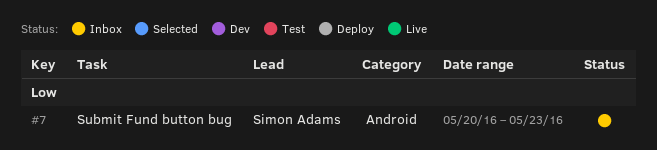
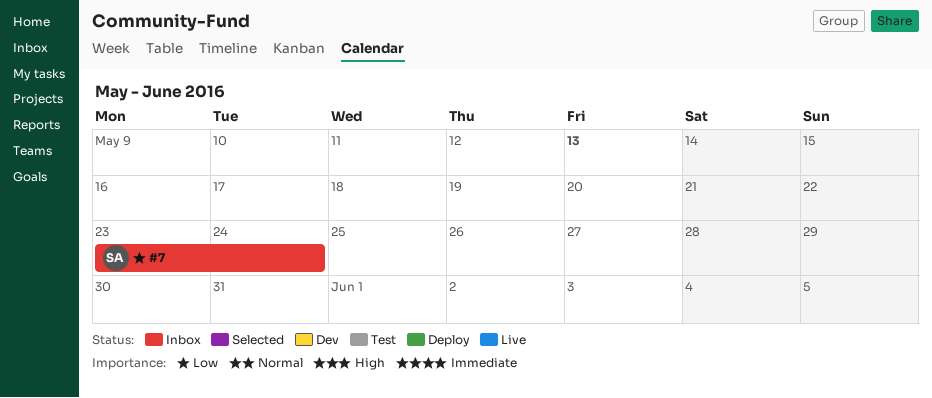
#7, start: May 20 -> May 23
#7, due: May 23 -> May 24

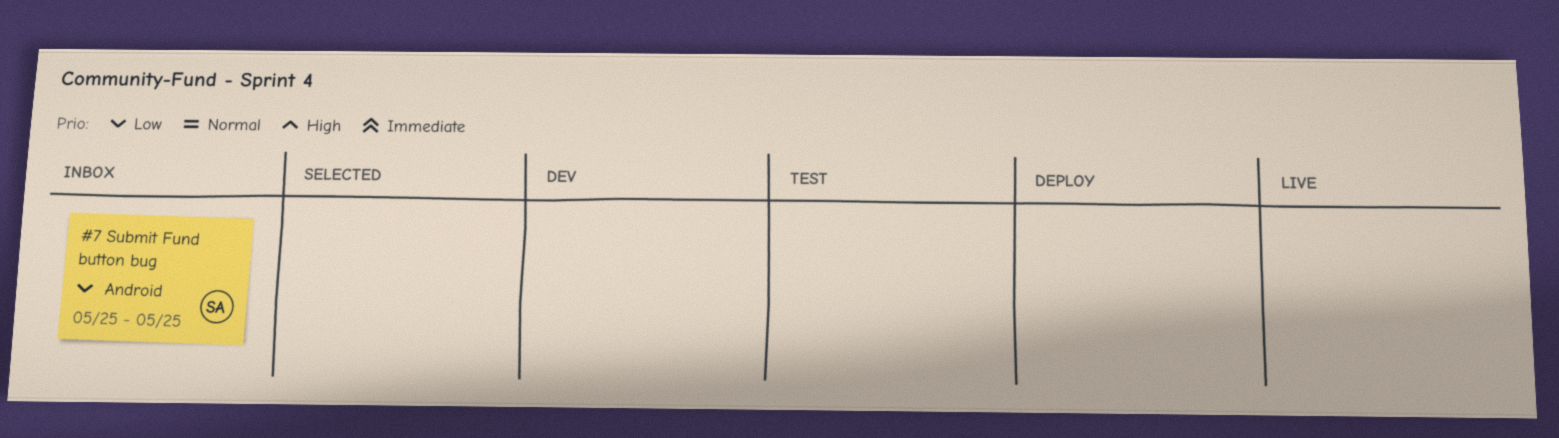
#7, start: May 23 -> May 25
#7, due: May 24 -> May 25

